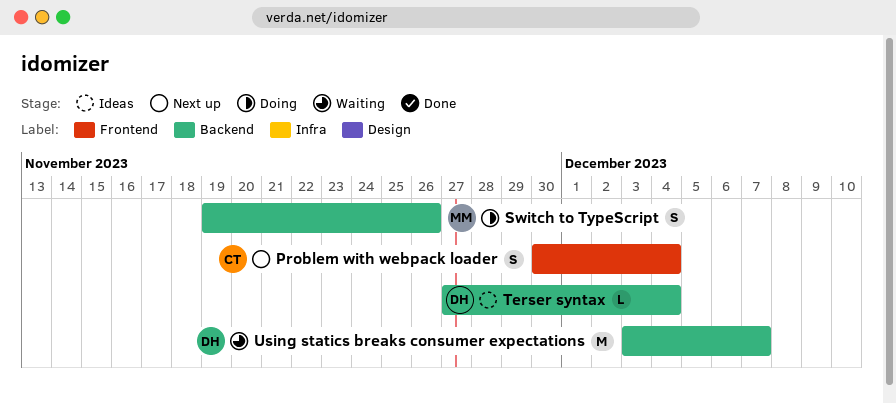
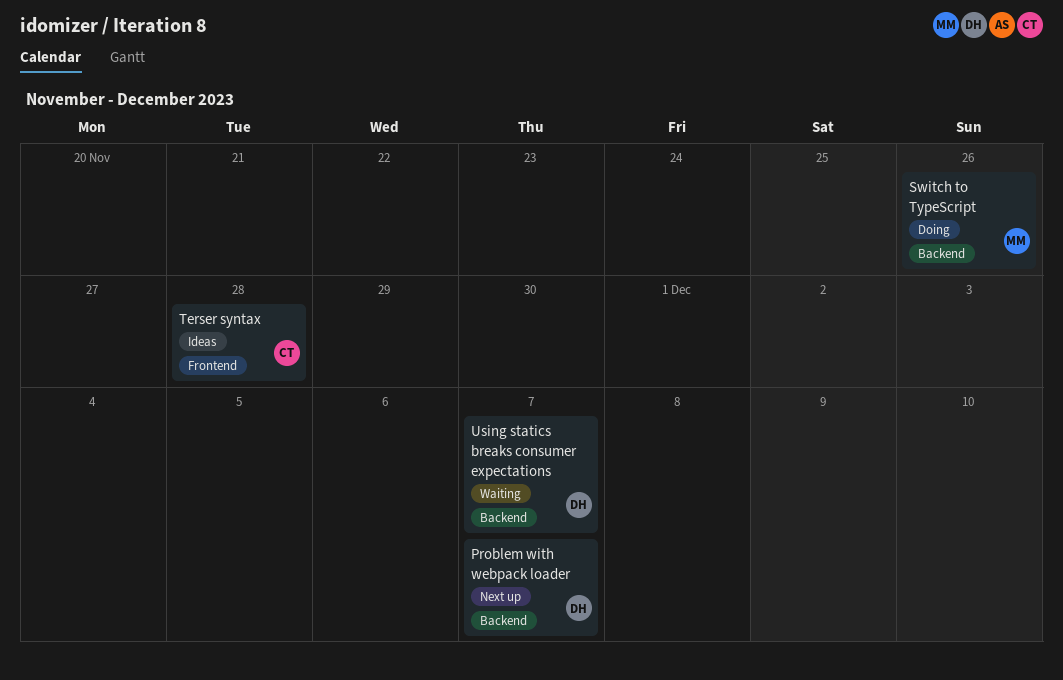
Problem with webpack loader, owner: CT -> DH
Problem with webpack loader, label: Frontend -> Backend
Problem with webpack loader, due: Dec 4 -> Dec 7
Terser syntax, owner: DH -> CT
Terser syntax, label: Backend -> Frontend
Terser syntax, due: Dec 4 -> Nov 28

